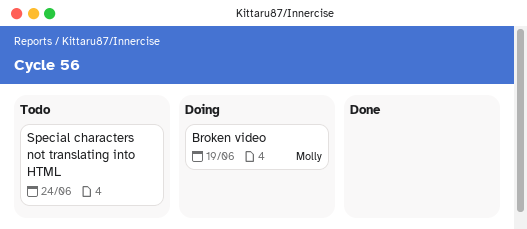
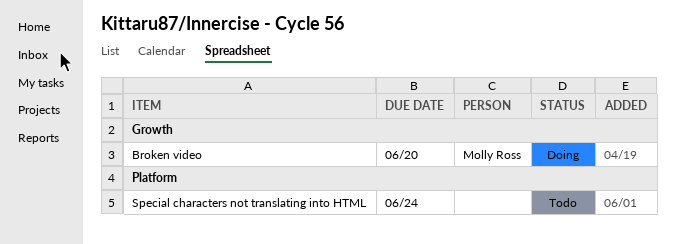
Broken video, due: Jun 19 -> Jun 20

